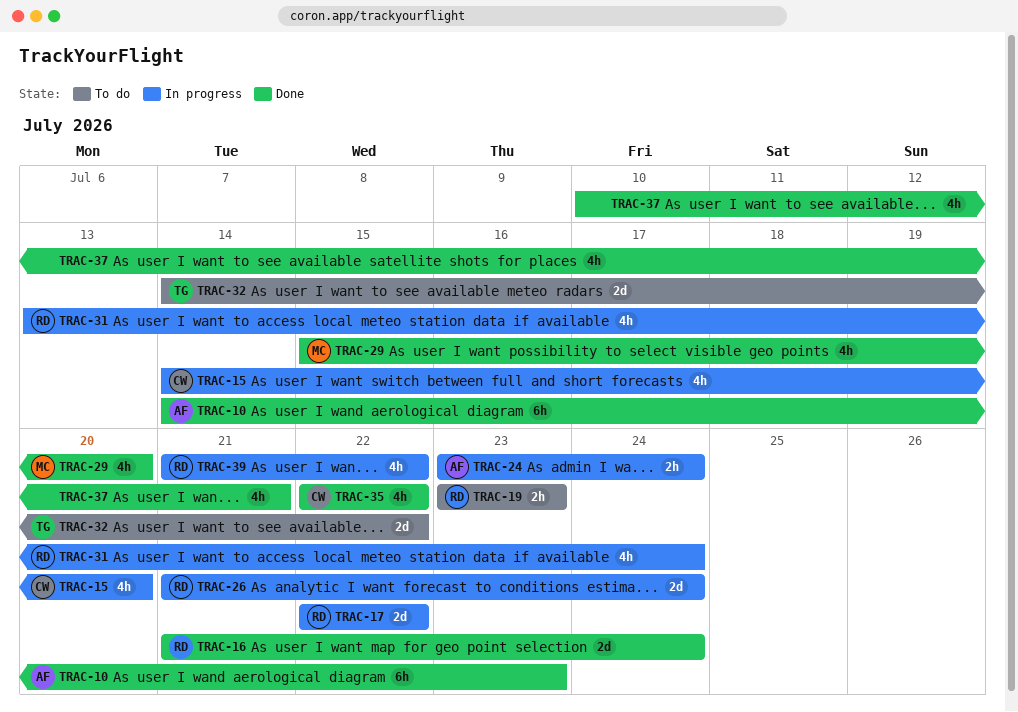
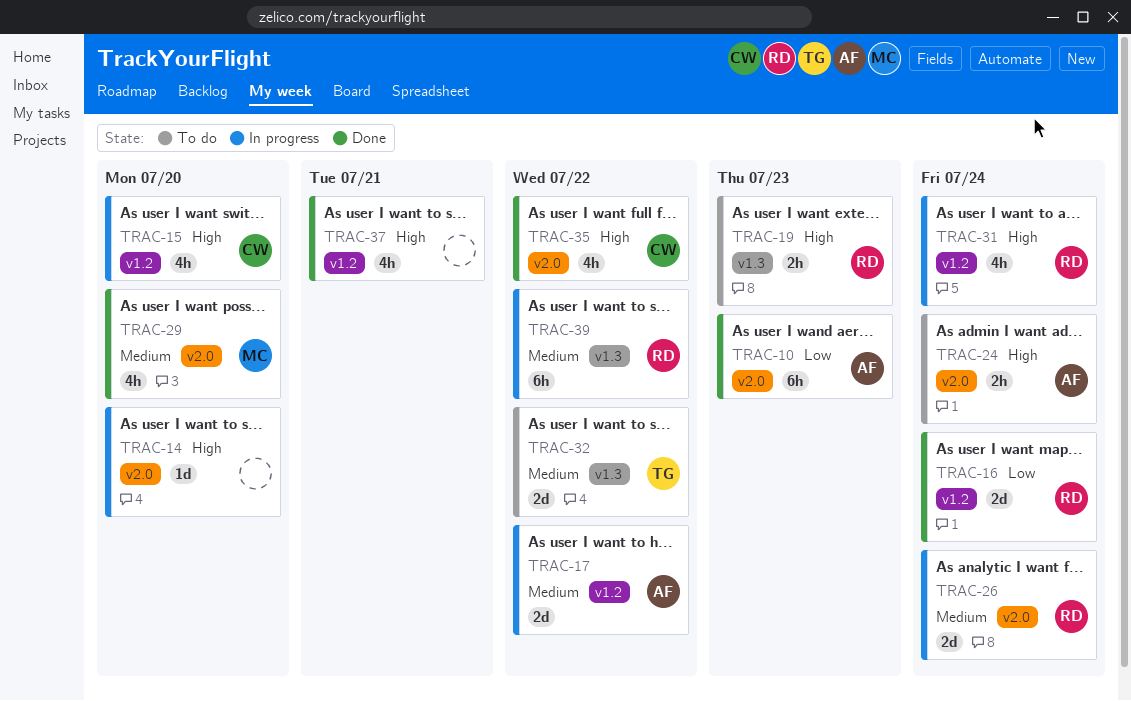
TRAC-14: none -> present
TRAC-17, owner: RD -> AF
TRAC-24, status: In progress -> To do
TRAC-39, estimate: 4h -> 6h

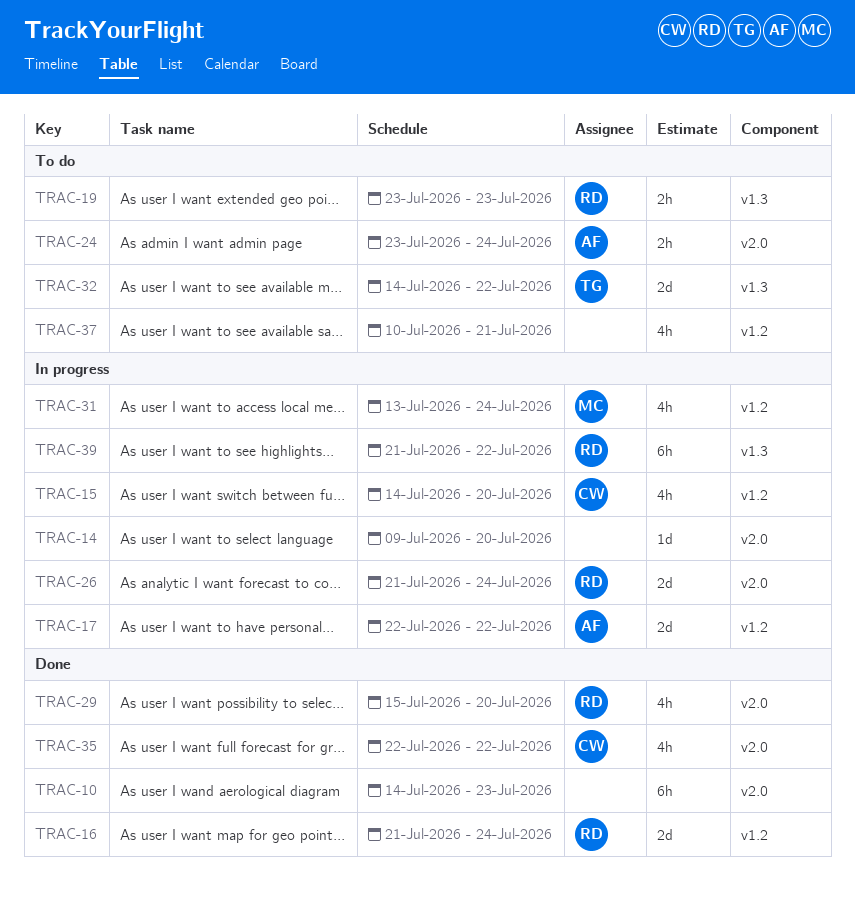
TRAC-10, owner: AF -> none
TRAC-29, owner: MC -> RD
TRAC-31, owner: RD -> MC
TRAC-37, status: Done -> To do

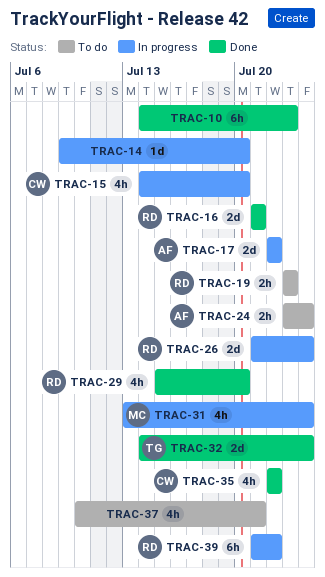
TRAC-16, due: Jul 24 -> Jul 21
TRAC-32, status: To do -> Done
TRAC-32, due: Jul 22 -> Jul 24

